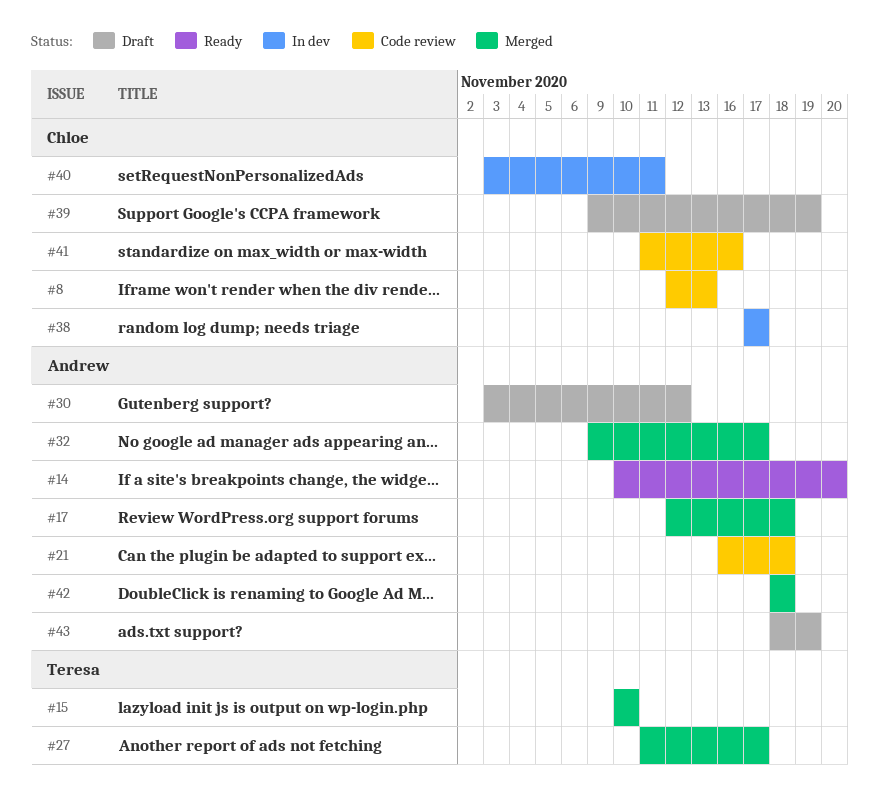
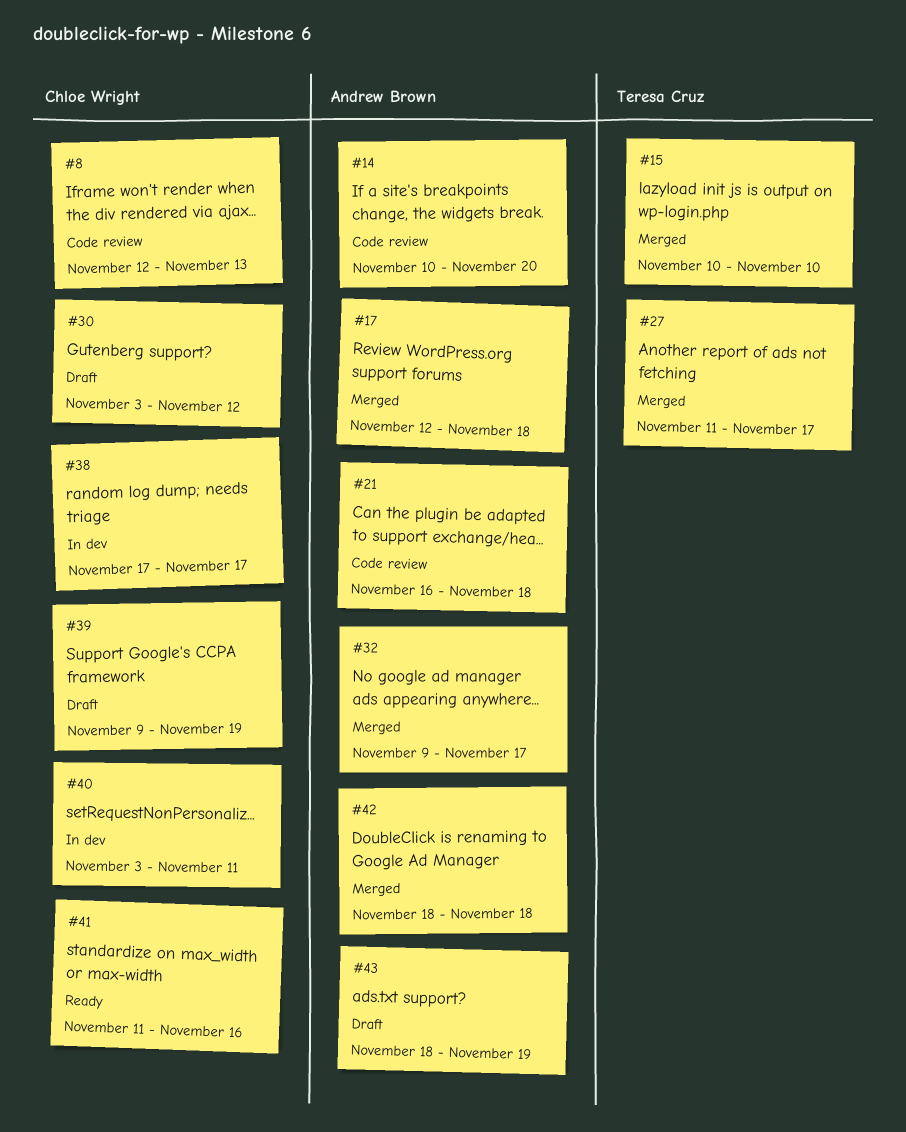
#14, status: Ready -> Code review
#30, owner: Andrew Brown -> Chloe Wright
#41, status: Code review -> Ready

